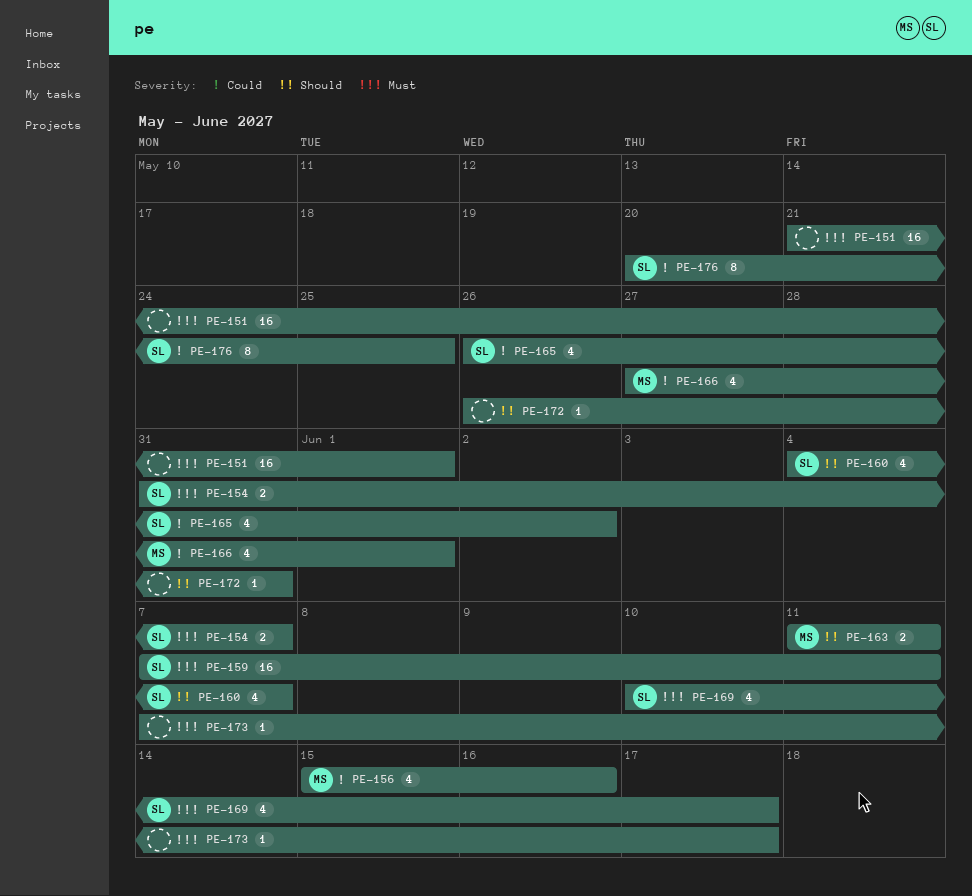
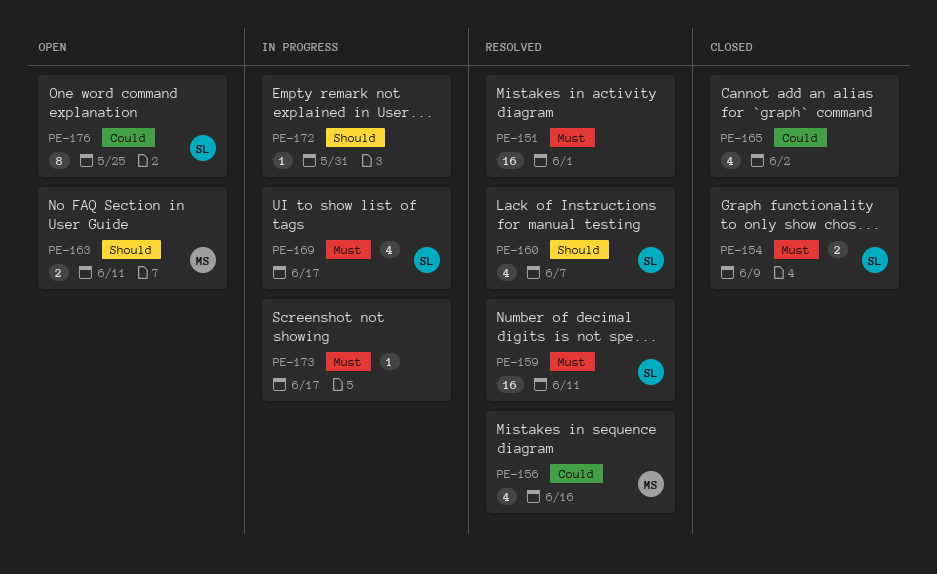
PE-154, due: Jun 7 -> Jun 9
PE-165, owner: SL -> none
PE-166: present -> none

